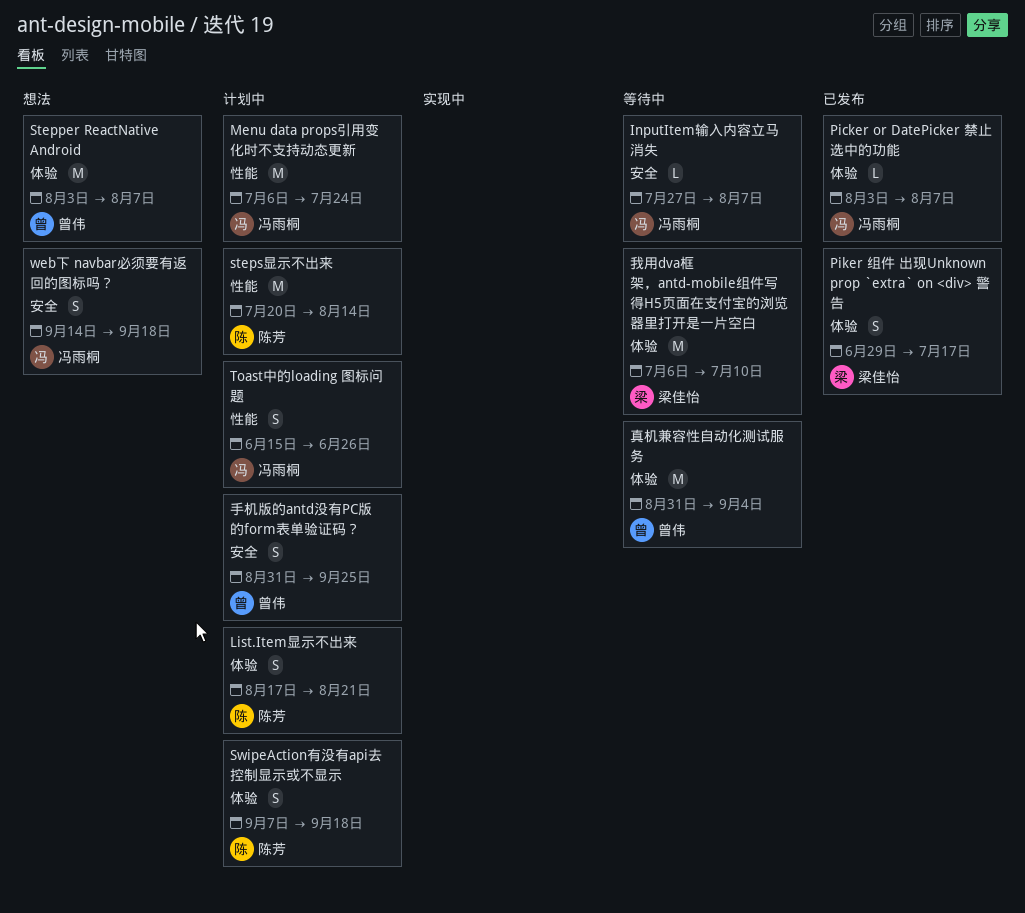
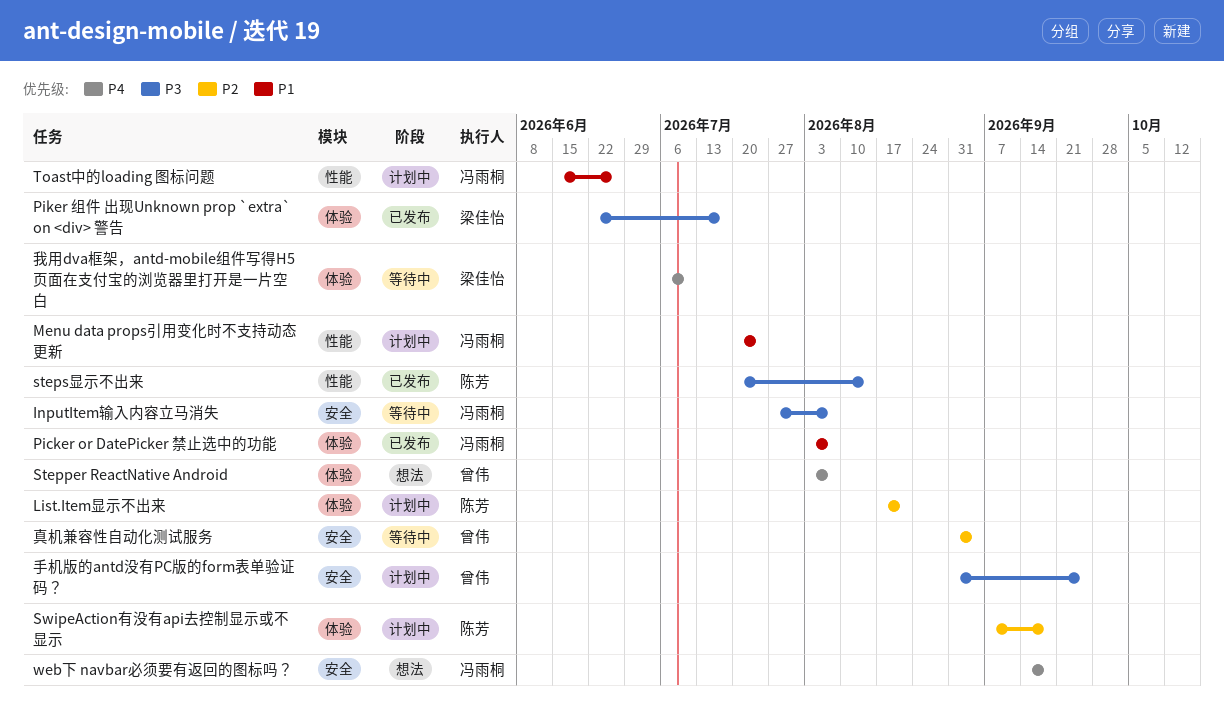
Menu data props引用变化时不支持动态更新, start: Jul 6 -> Jul 20
Piker 组件 出现Unknown prop `extra` on <div> 警告, start: Jun 29 -> Jun 22
steps显示不出来, status: 计划中 -> 已发布
真机兼容性自动化测试服务, label: 体验 -> 安全

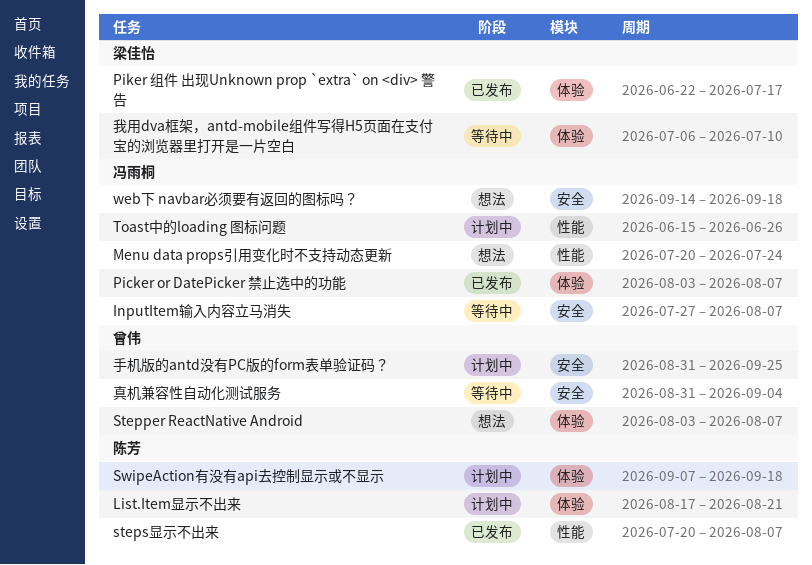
Menu data props引用变化时不支持动态更新, status: 计划中 -> 想法
steps显示不出来, due: Aug 14 -> Aug 7

